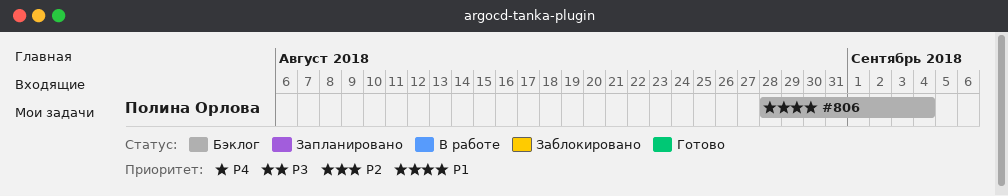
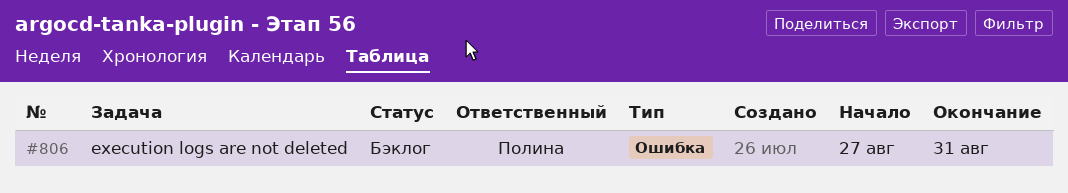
#806, start: Aug 28 -> Aug 27
#806, due: Sep 4 -> Aug 31

